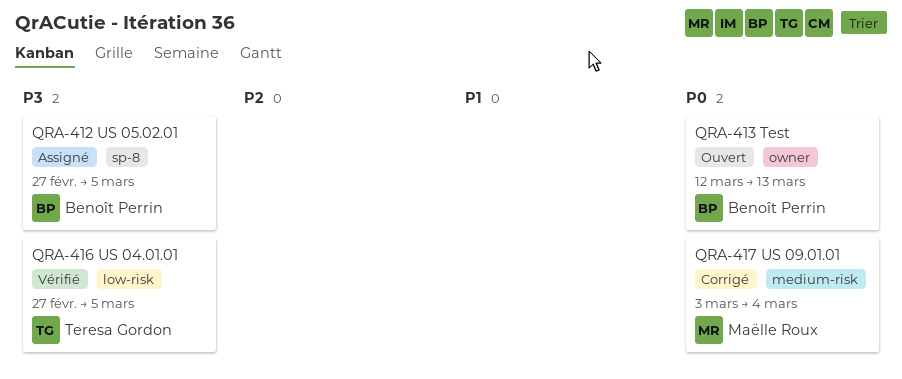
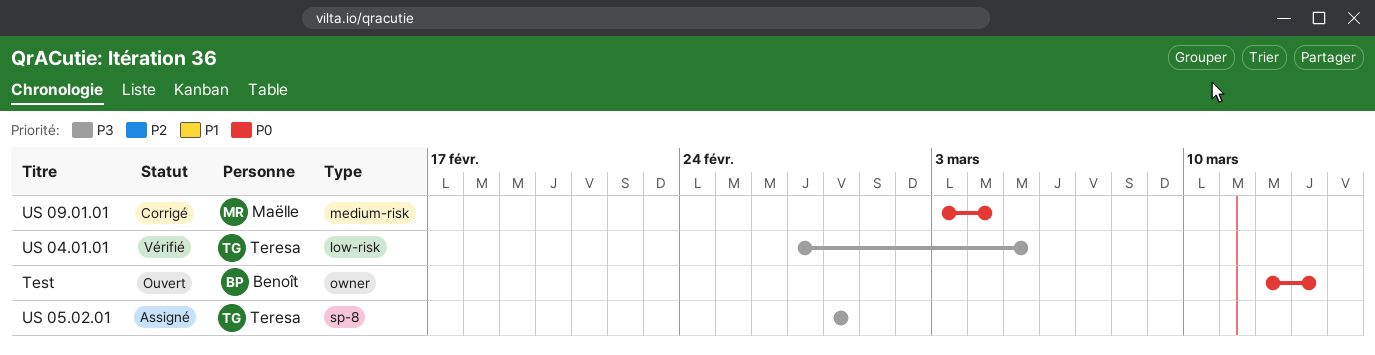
US 05.02.01, owner: Benoît Perrin -> Teresa Gordon
US 05.02.01, start: Feb 27 -> Feb 28
US 05.02.01, due: Mar 5 -> Feb 28

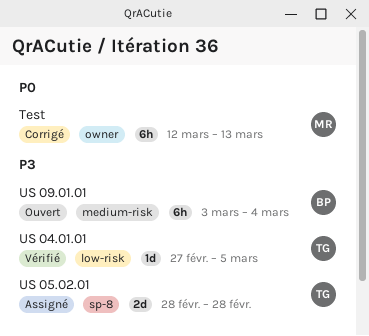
Test, status: Ouvert -> Corrigé
Test, owner: Benoît -> Maëlle
US 09.01.01, status: Corrigé -> Ouvert
US 09.01.01, owner: Maëlle -> Benoît
US 09.01.01, priority: P0 -> P3

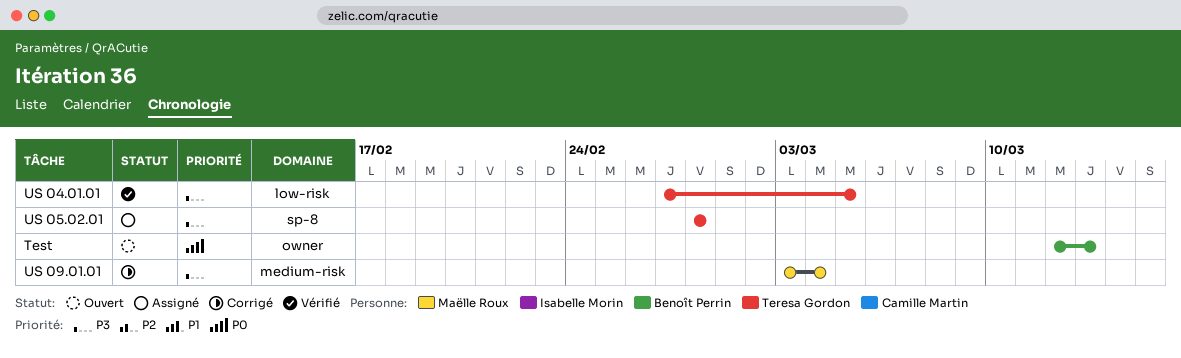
Test, status: Corrigé -> Ouvert
Test, owner: Maëlle Roux -> Benoît Perrin
US 09.01.01, status: Ouvert -> Corrigé
US 09.01.01, owner: Benoît Perrin -> Maëlle Roux

